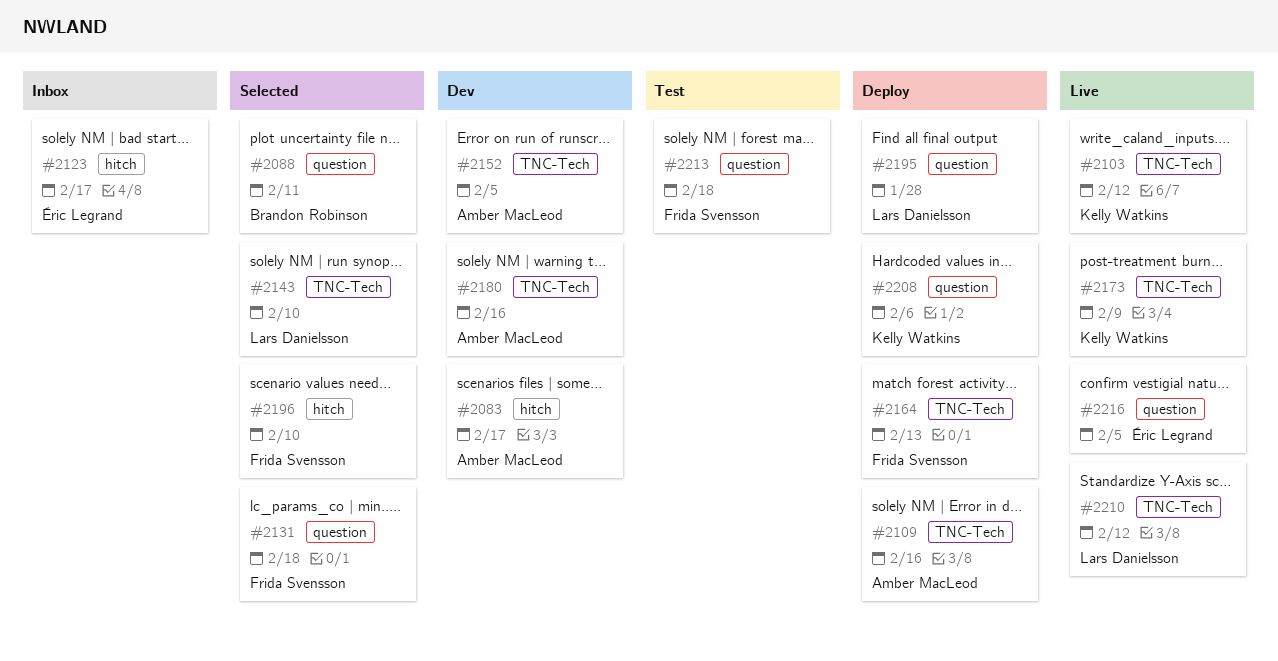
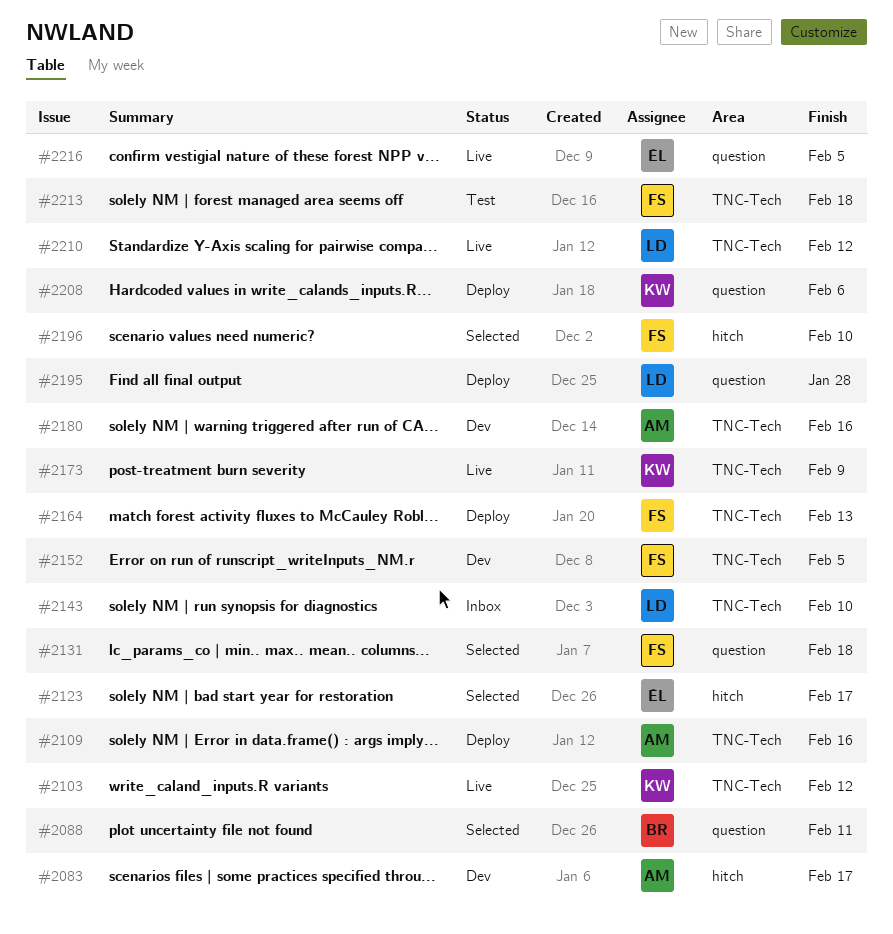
#2123, status: Inbox -> Selected
#2143, status: Selected -> Inbox
#2152, owner: Amber MacLeod -> Frida Svensson
#2213, label: question -> TNC-Tech

